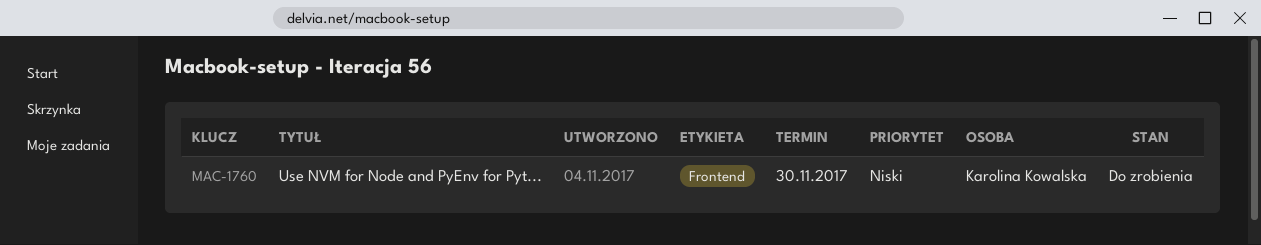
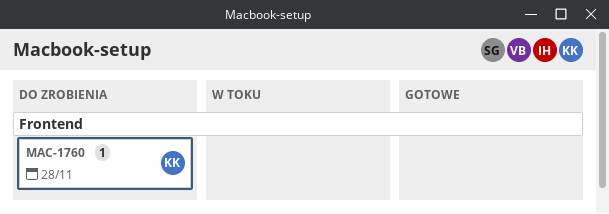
MAC-1760, due: Nov 30 -> Nov 28

